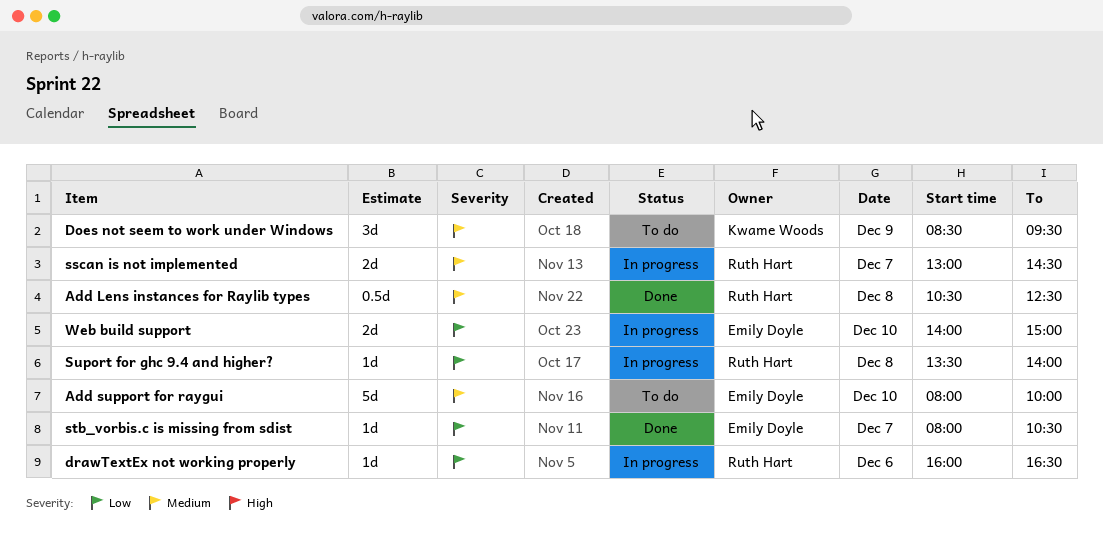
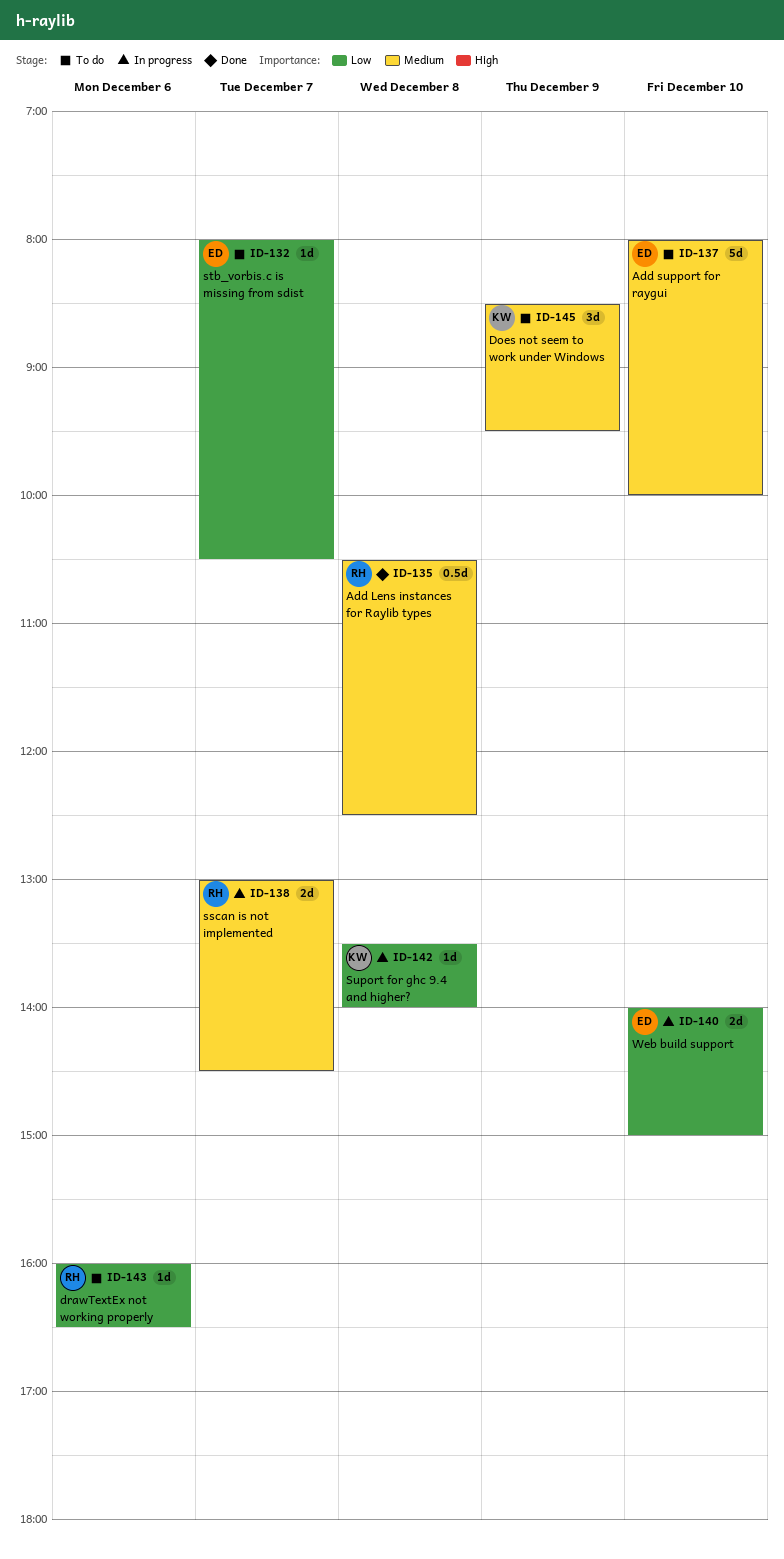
drawTextEx not working properly, status: In progress -> To do
stb_vorbis.c is missing from sdist, status: Done -> To do
Suport for ghc 9.4 and higher?, owner: Ruth Hart -> Kwame Woods

